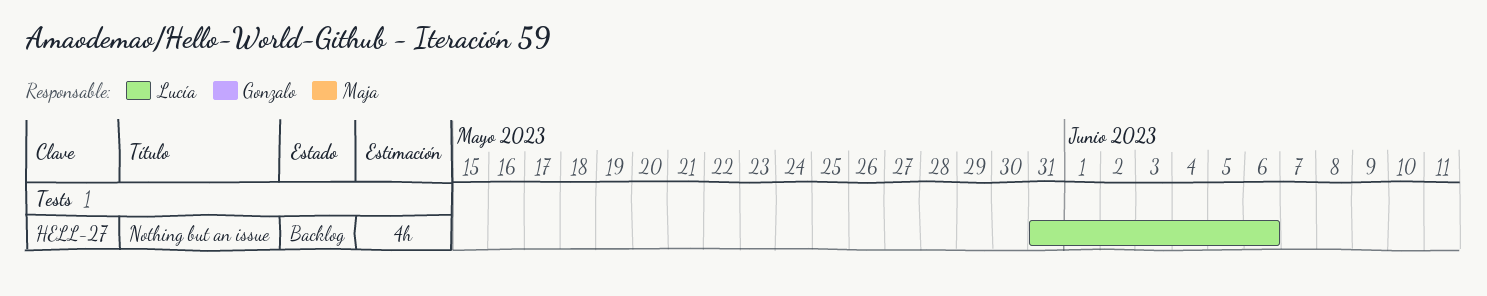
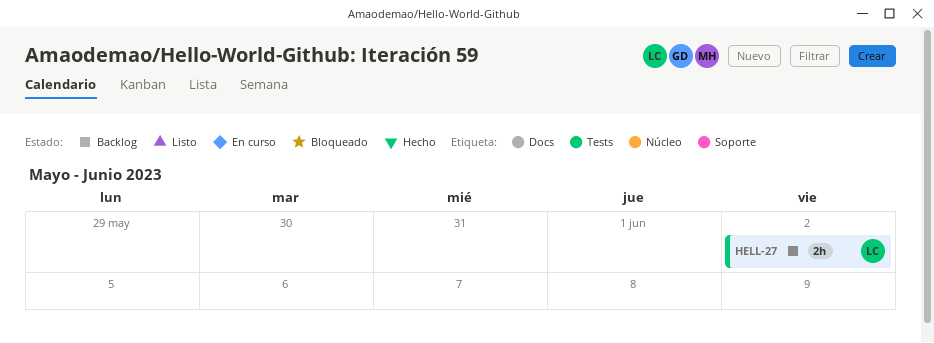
HELL-27, estimate: 4h -> 2h
HELL-27, due: Jun 6 -> Jun 2

